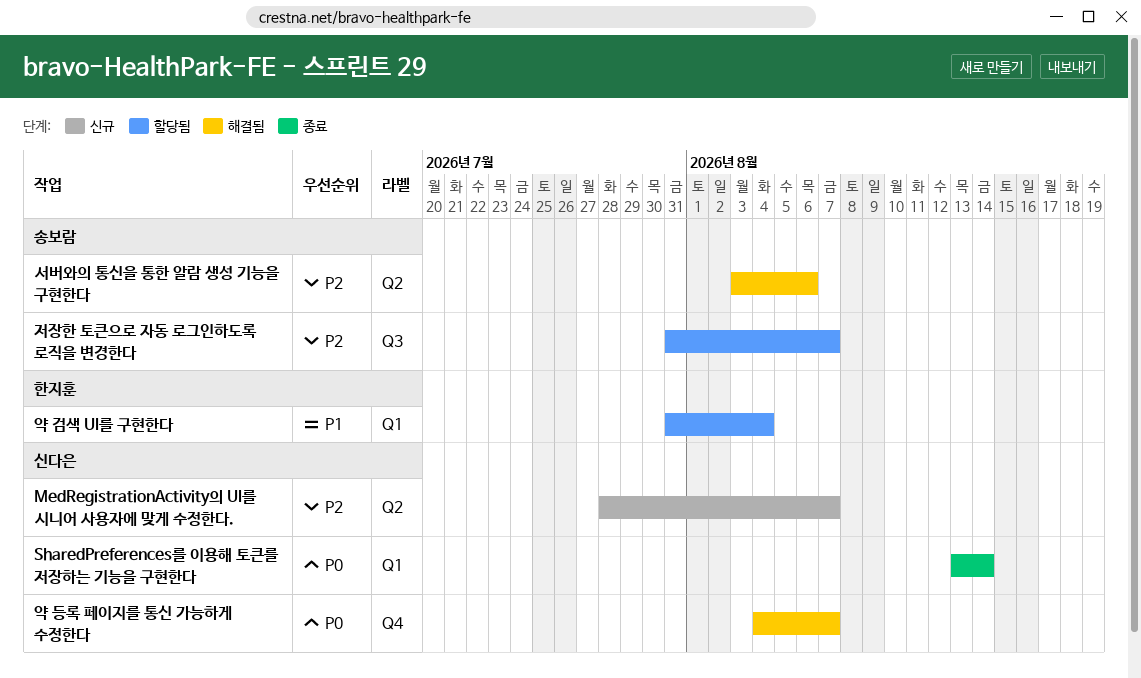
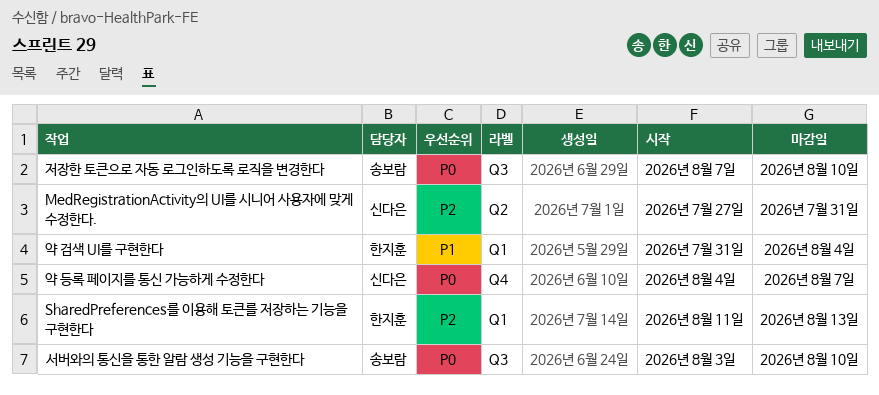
MedRegistrationActivity의 UI를 시니어 사용자에 맞게 수정한다., start: Jul 28 -> Jul 27
MedRegistrationActivity의 UI를 시니어 사용자에 맞게 수정한다., due: Aug 7 -> Jul 31
SharedPreferences를 이용해 토큰를 저장하는 기능을 구현한다, owner: 신다은 -> 한지훈
SharedPreferences를 이용해 토큰를 저장하는 기능을 구현한다, priority: P0 -> P2
SharedPreferences를 이용해 토큰를 저장하는 기능을 구현한다, start: Aug 13 -> Aug 11
SharedPreferences를 이용해 토큰를 저장하는 기능을 구현한다, due: Aug 14 -> Aug 13
서버와의 통신을 통한 알람 생성 기능을 구현한다, priority: P2 -> P0
서버와의 통신을 통한 알람 생성 기능을 구현한다, label: Q2 -> Q3
서버와의 통신을 통한 알람 생성 기능을 구현한다, due: Aug 6 -> Aug 10
저장한 토큰으로 자동 로그인하도록 로직을 변경한다, priority: P2 -> P0
저장한 토큰으로 자동 로그인하도록 로직을 변경한다, start: Jul 31 -> Aug 7
저장한 토큰으로 자동 로그인하도록 로직을 변경한다, due: Aug 7 -> Aug 10

